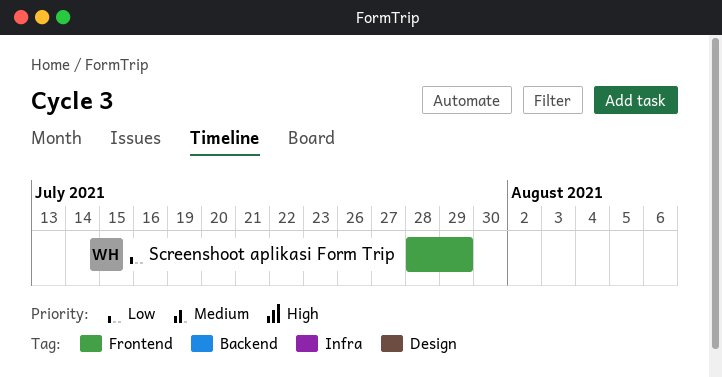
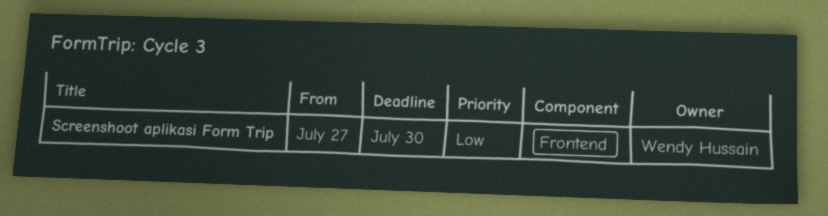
Screenshoot aplikasi Form Trip, start: Jul 28 -> Jul 27
Screenshoot aplikasi Form Trip, due: Jul 29 -> Jul 30

